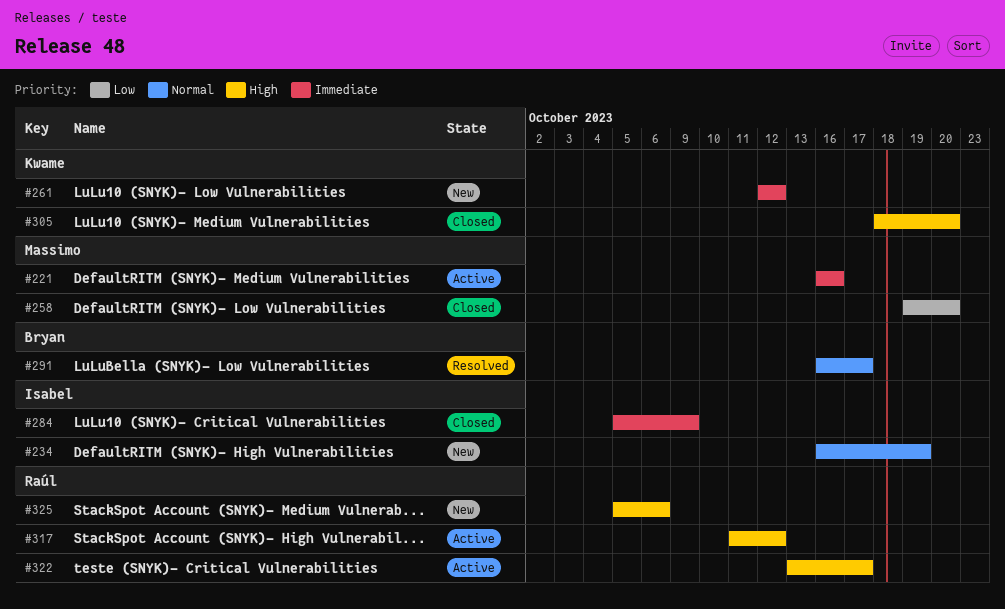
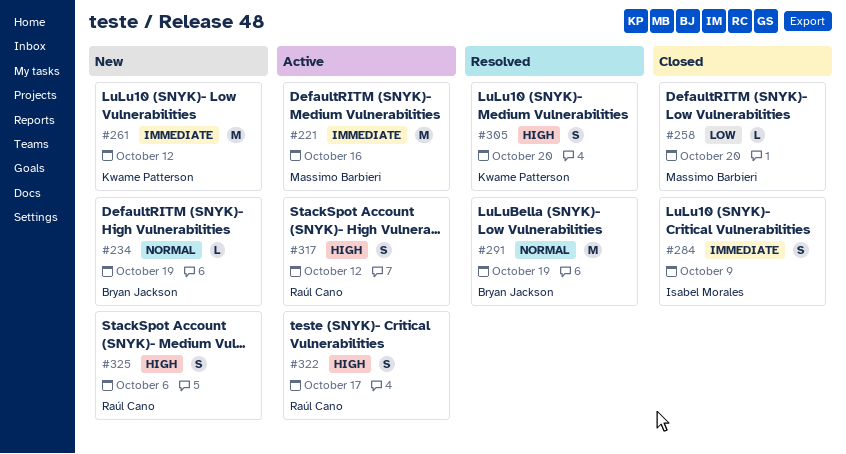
#234, owner: Isabel Morales -> Bryan Jackson
#291, due: Oct 17 -> Oct 19
#305, status: Closed -> Resolved

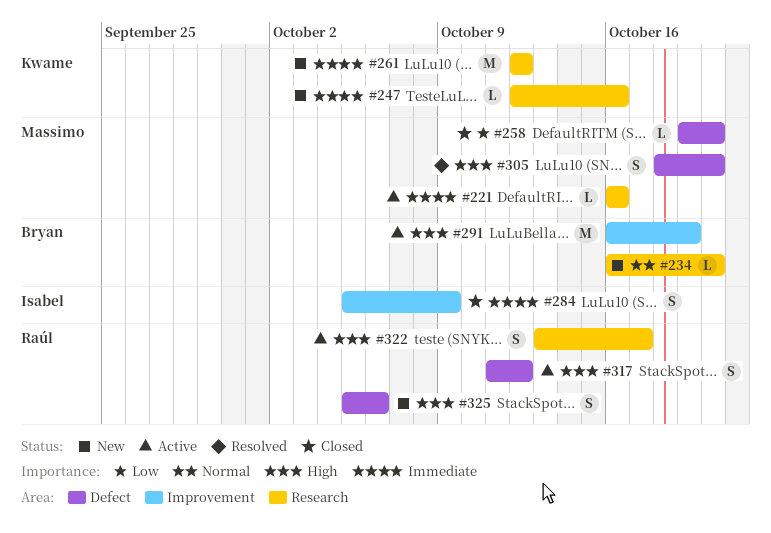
#221, estimate: M -> L
#234, due: Oct 19 -> Oct 20
#247: none -> present
#291, status: Resolved -> Active
#291, priority: Normal -> High
#305, owner: Kwame Patterson -> Massimo Barbieri

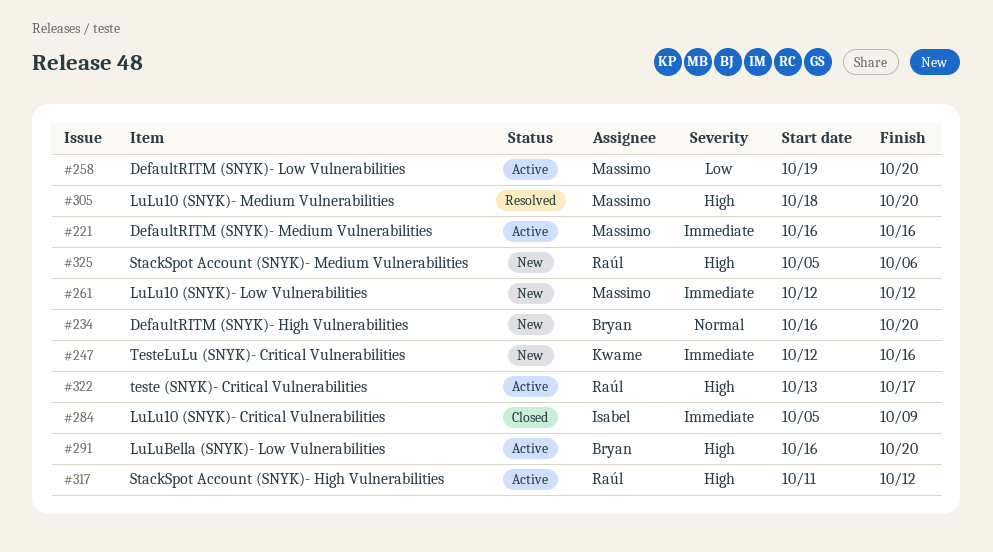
#258, status: Closed -> Active
#261, owner: Kwame -> Massimo
#291, due: Oct 19 -> Oct 20

